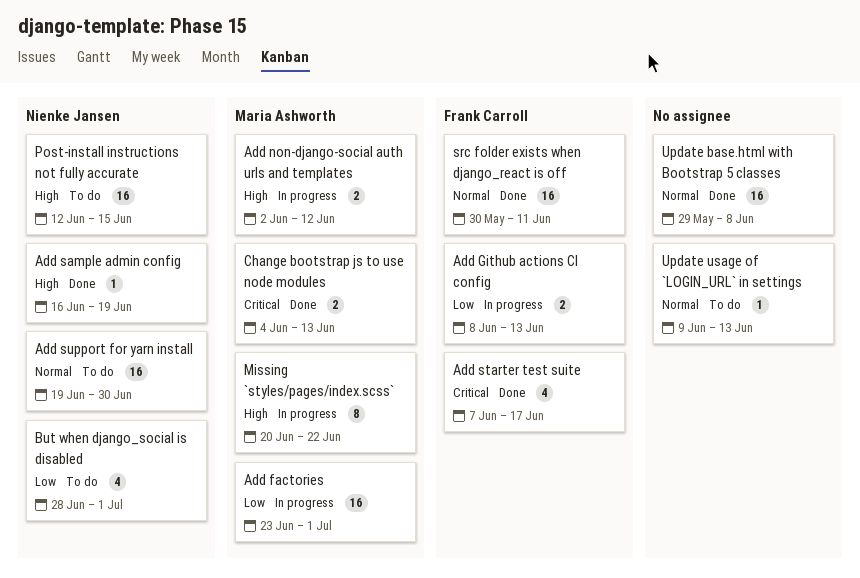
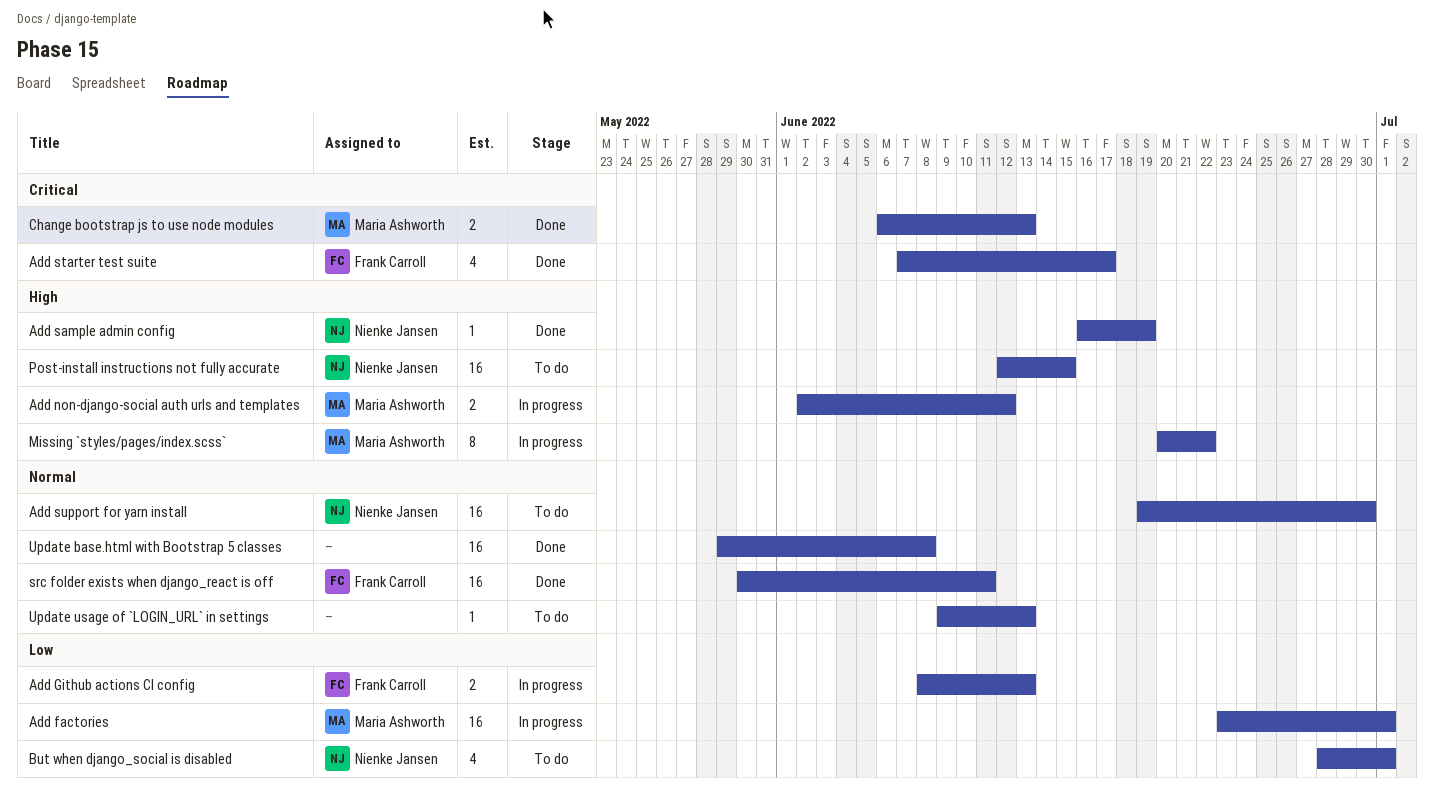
Change bootstrap js to use node modules, start: Jun 4 -> Jun 6

